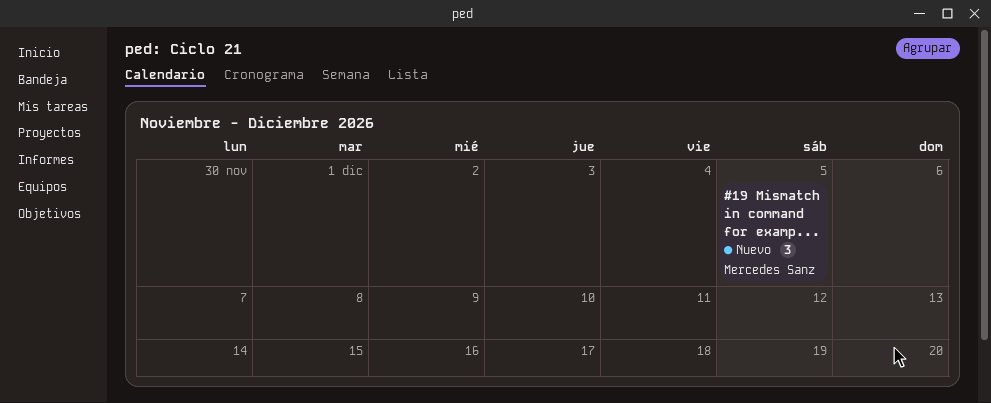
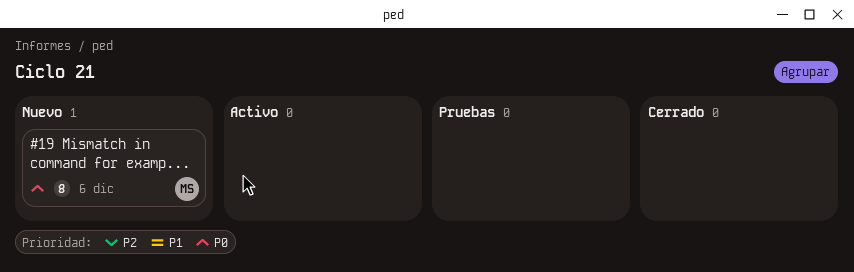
#19, estimate: 3 -> 8
#19, due: Dec 5 -> Dec 6

